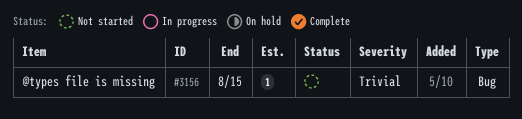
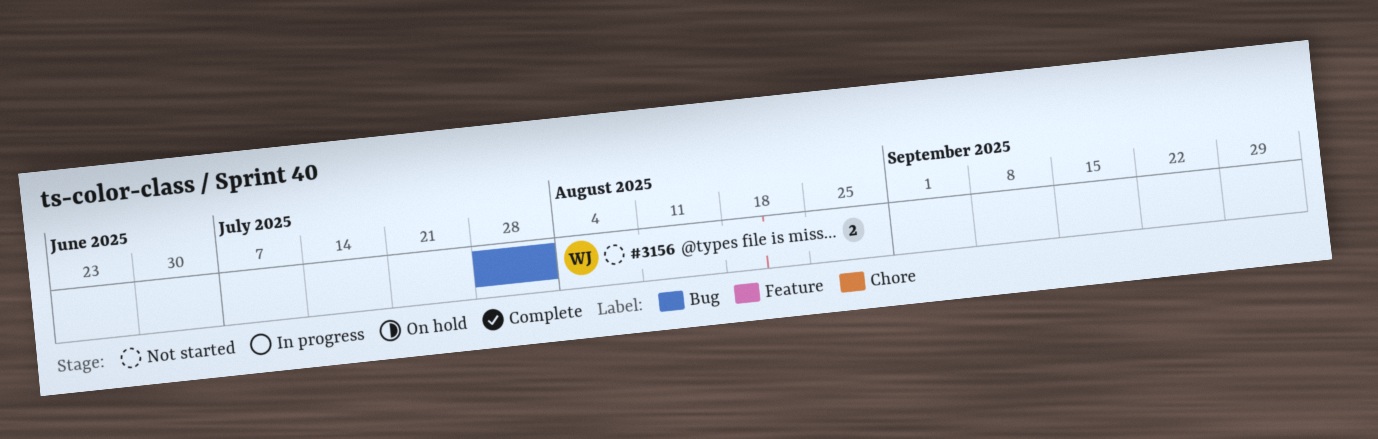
#3156, estimate: 1 -> 2
#3156, due: Aug 15 -> Aug 1

